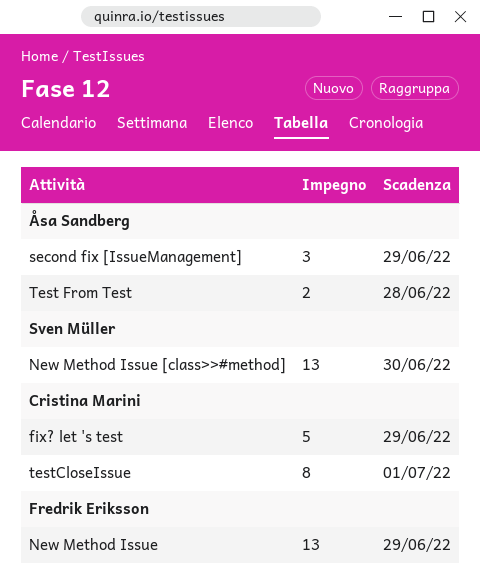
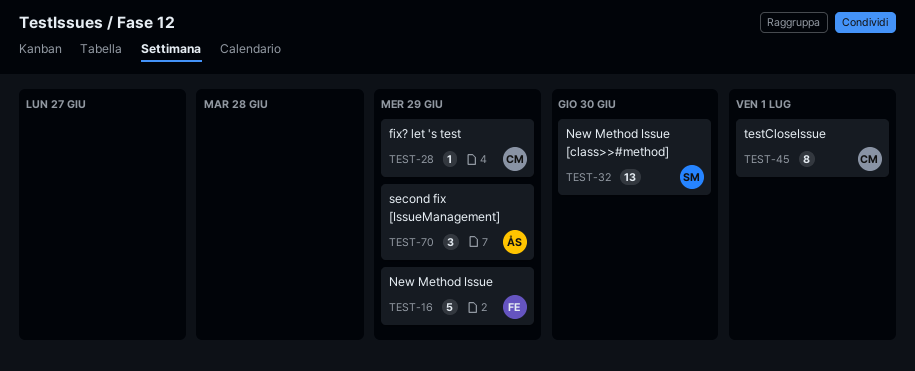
fix? let 's test, estimate: 5 -> 1
New Method Issue, estimate: 13 -> 5
Test From Test: present -> none

